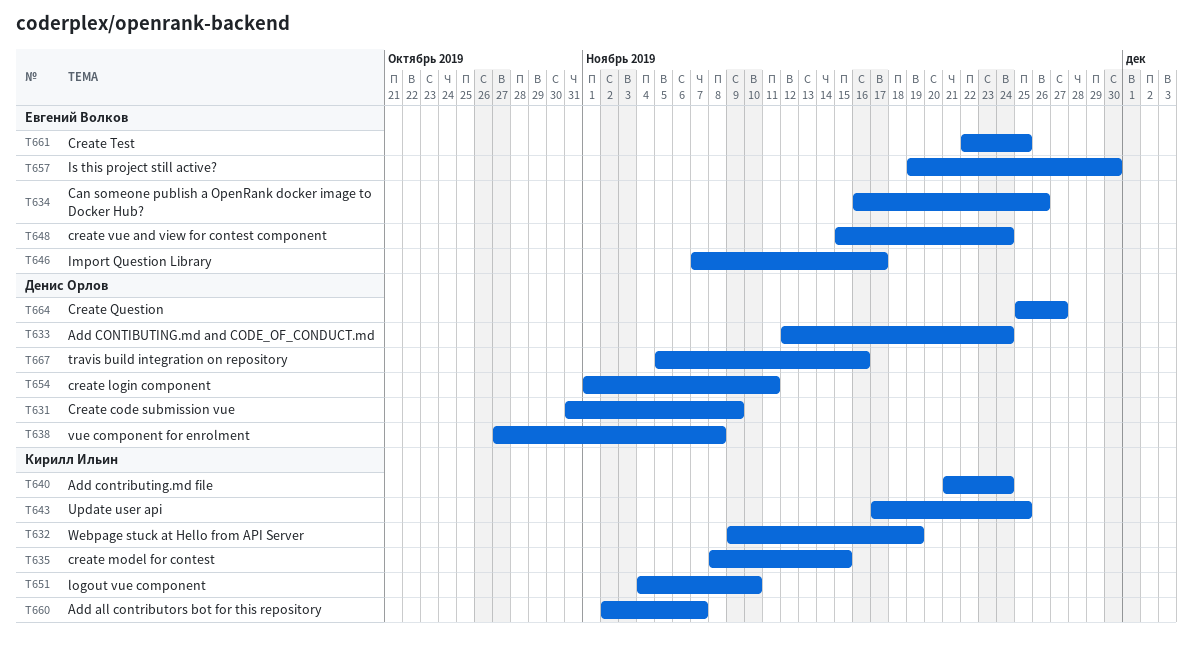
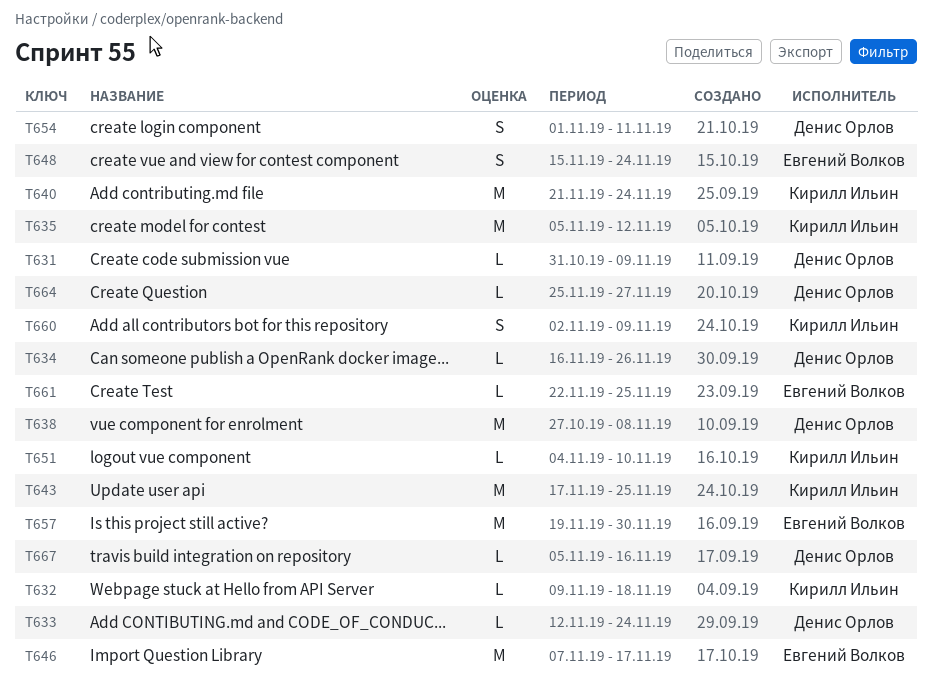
T632, due: Nov 19 -> Nov 18
T634, owner: Евгений Волков -> Денис Орлов
T635, start: Nov 8 -> Nov 5
T635, due: Nov 15 -> Nov 12
T660, due: Nov 7 -> Nov 9

